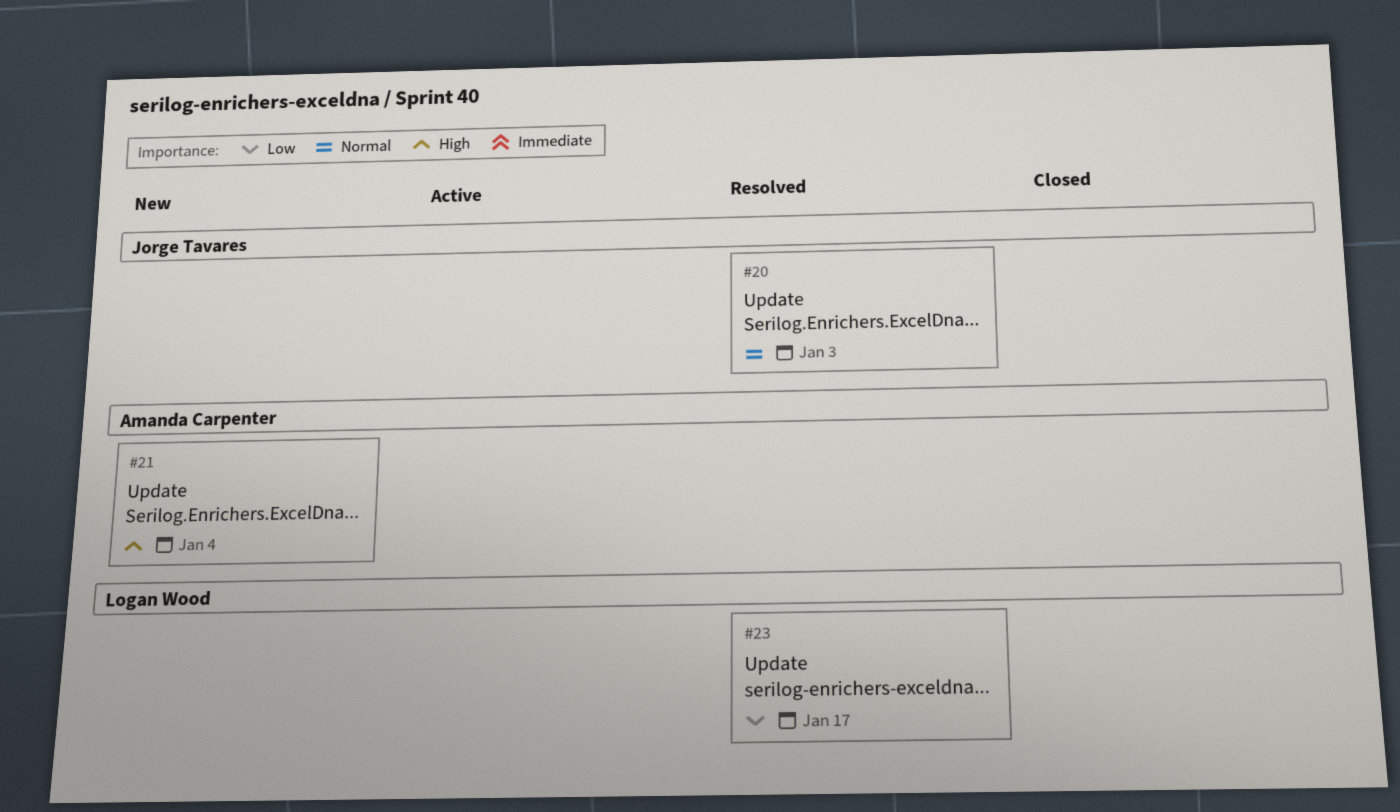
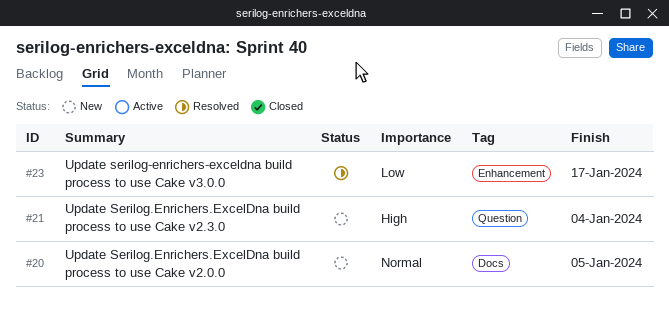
#20, status: Resolved -> New
#20, due: Jan 3 -> Jan 5

